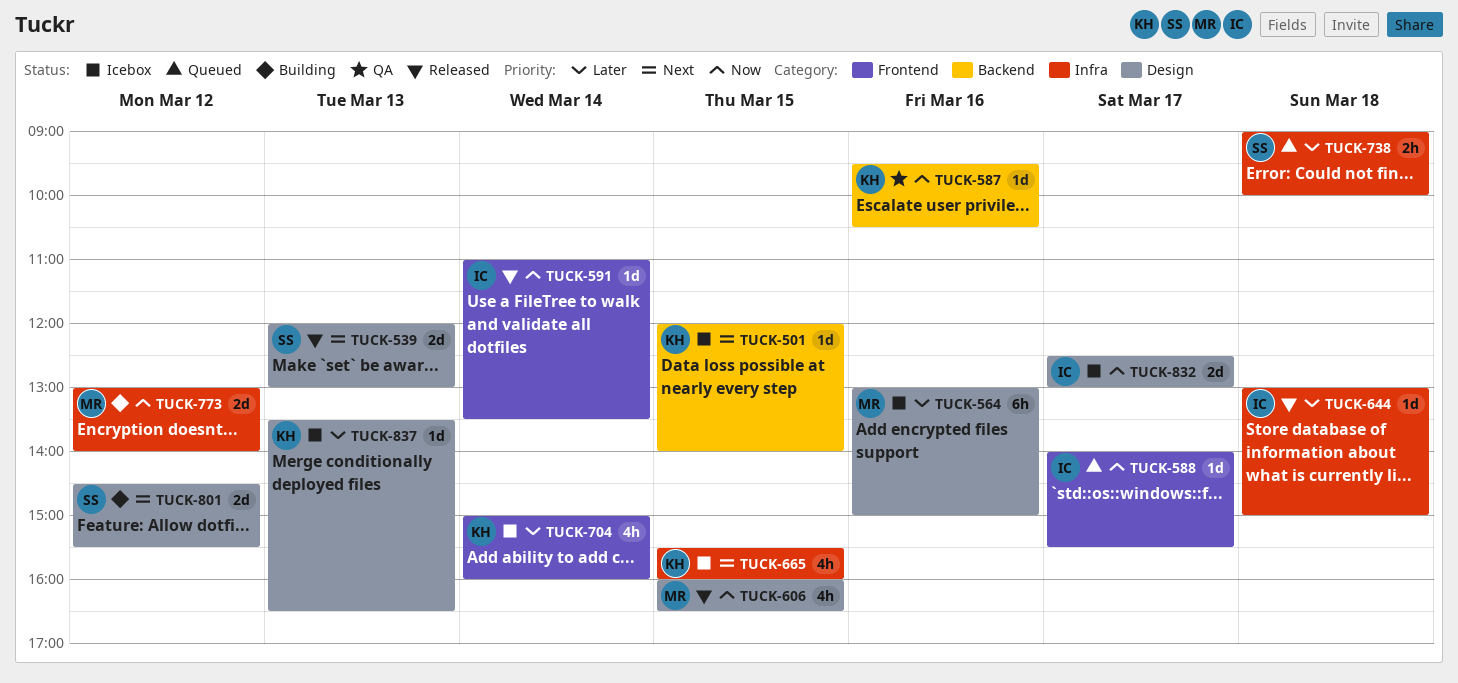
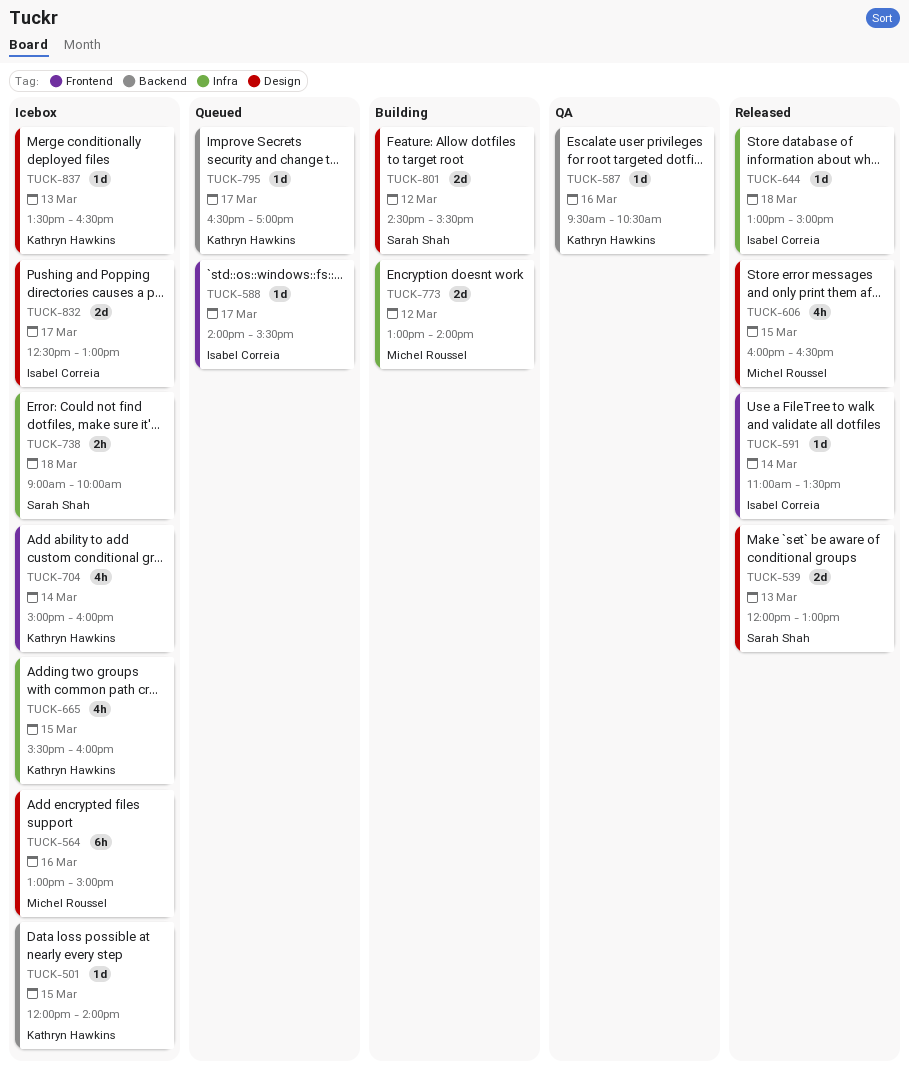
TUCK-738, status: Queued -> Icebox
TUCK-795: none -> present

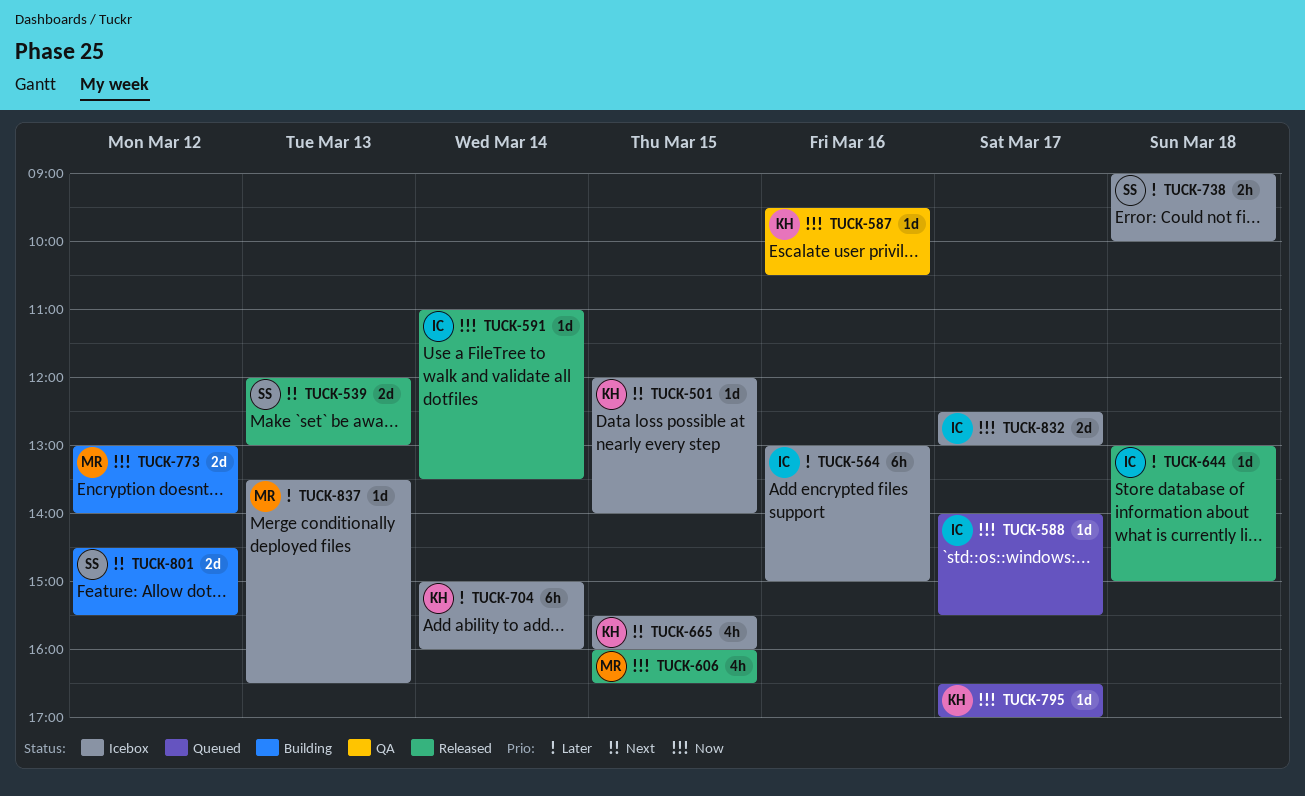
TUCK-564, owner: Michel Roussel -> Isabel Correia
TUCK-704, estimate: 4h -> 6h
TUCK-837, owner: Kathryn Hawkins -> Michel Roussel

